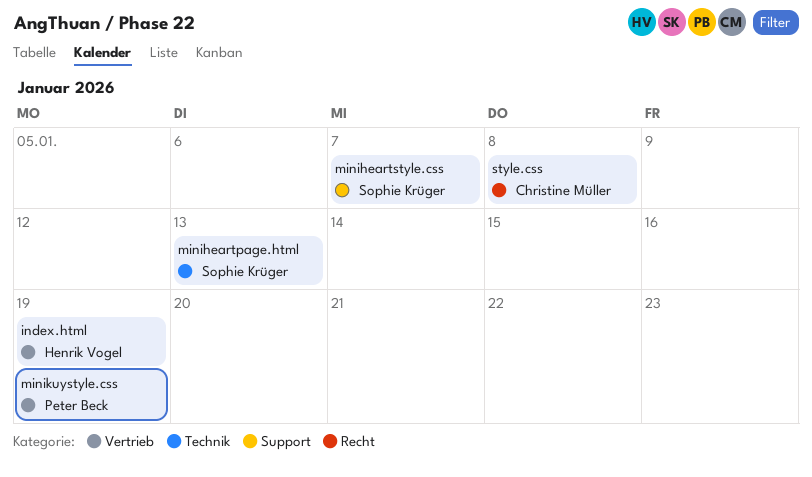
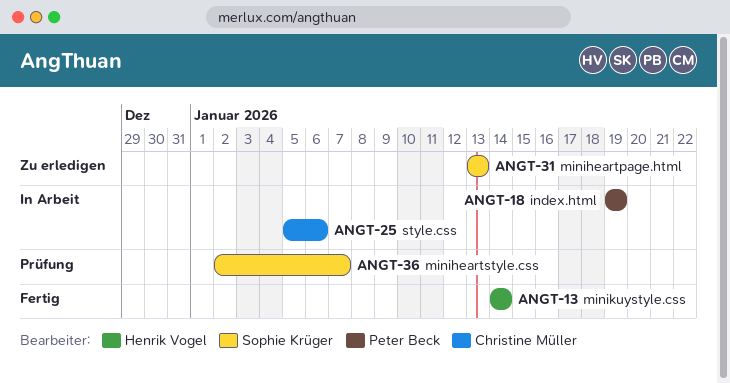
index.html, owner: Henrik Vogel -> Peter Beck
minikuystyle.css, owner: Peter Beck -> Henrik Vogel
minikuystyle.css, due: Jan 19 -> Jan 14
style.css, due: Jan 8 -> Jan 6

